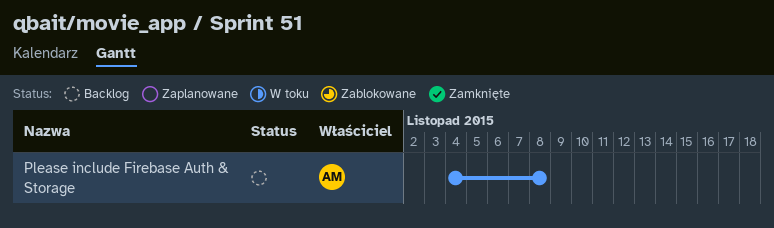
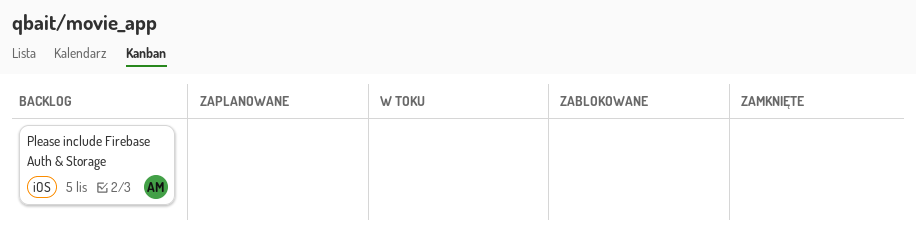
Please include Firebase Auth & Storage, due: Nov 8 -> Nov 5

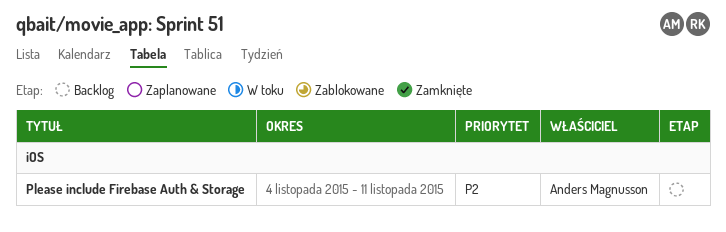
Please include Firebase Auth & Storage, due: Nov 5 -> Nov 11

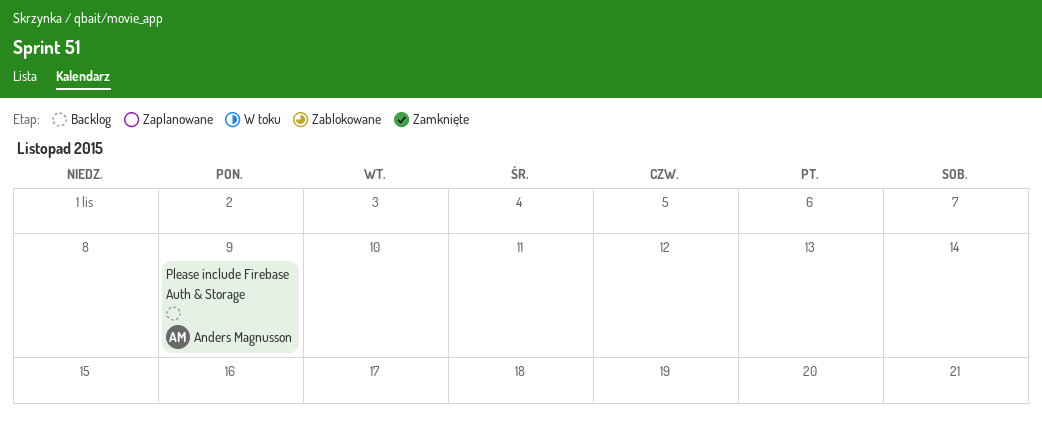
Please include Firebase Auth & Storage, due: Nov 11 -> Nov 9

